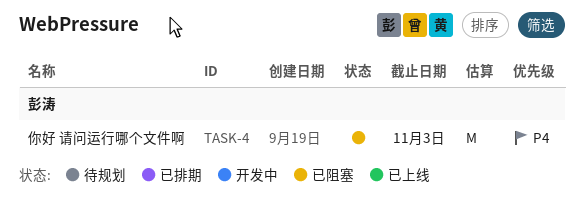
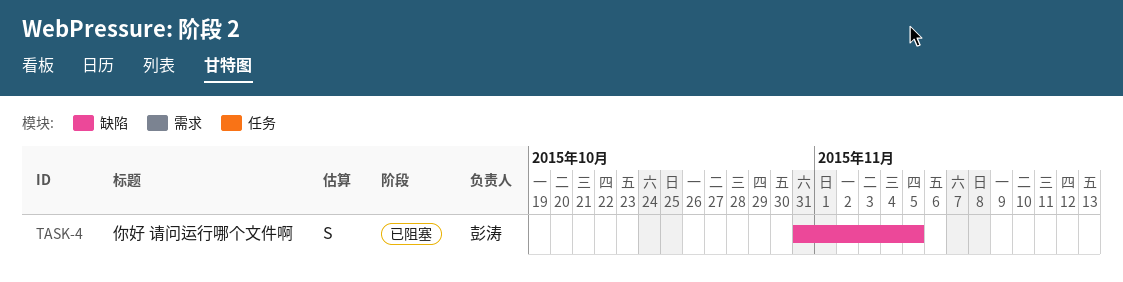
TASK-4, estimate: M -> S
TASK-4, due: Nov 3 -> Nov 5

